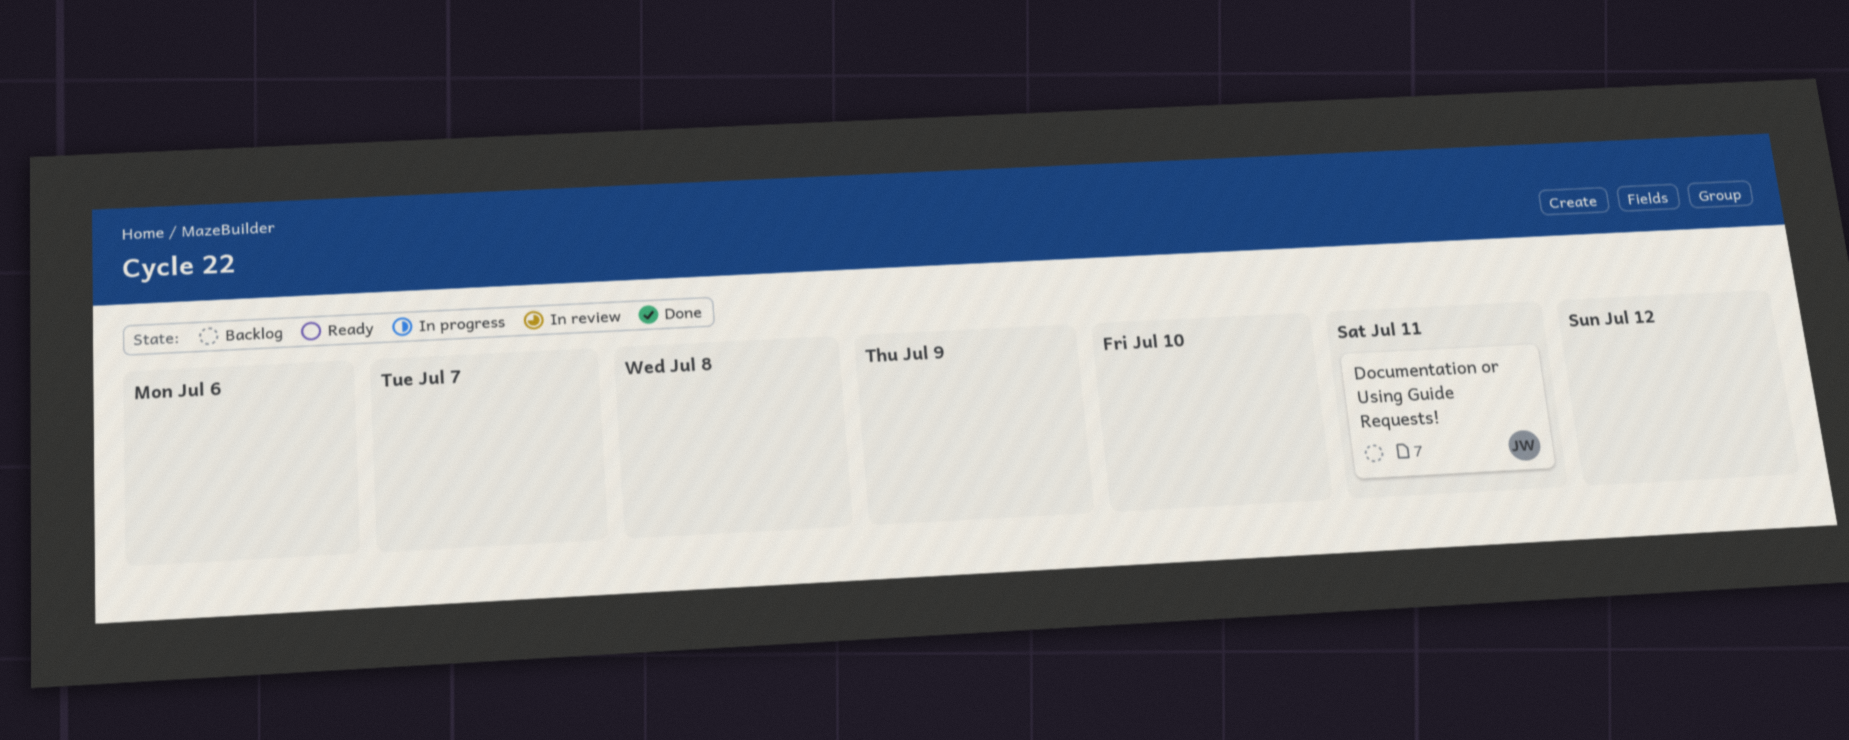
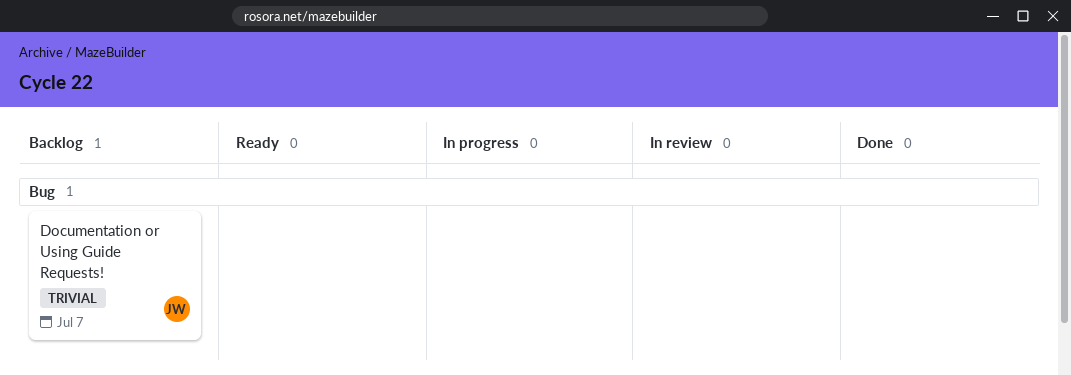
Documentation or Using Guide Requests!, due: Jul 11 -> Jul 7

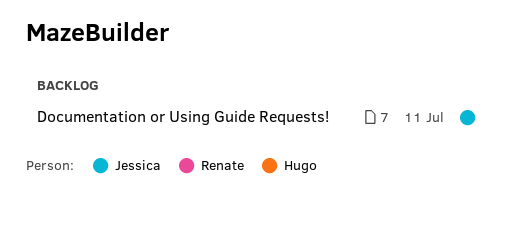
Documentation or Using Guide Requests!, due: Jul 7 -> Jul 11

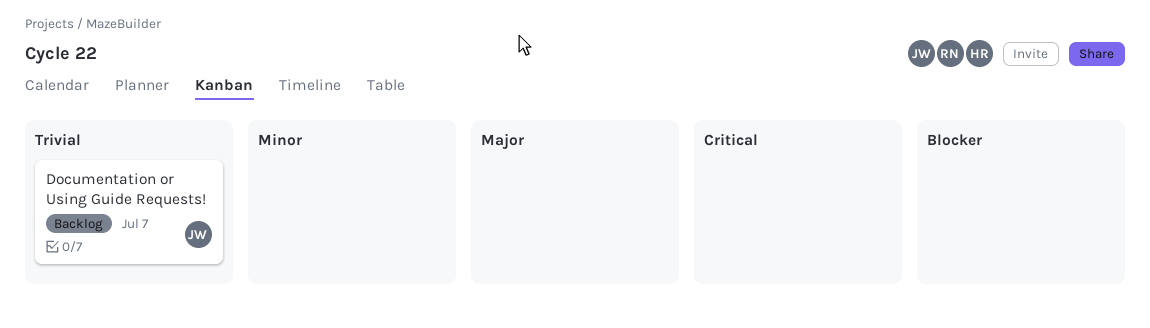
Documentation or Using Guide Requests!, due: Jul 11 -> Jul 7

